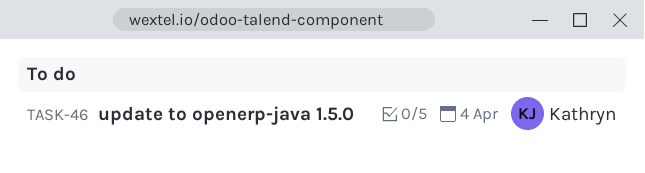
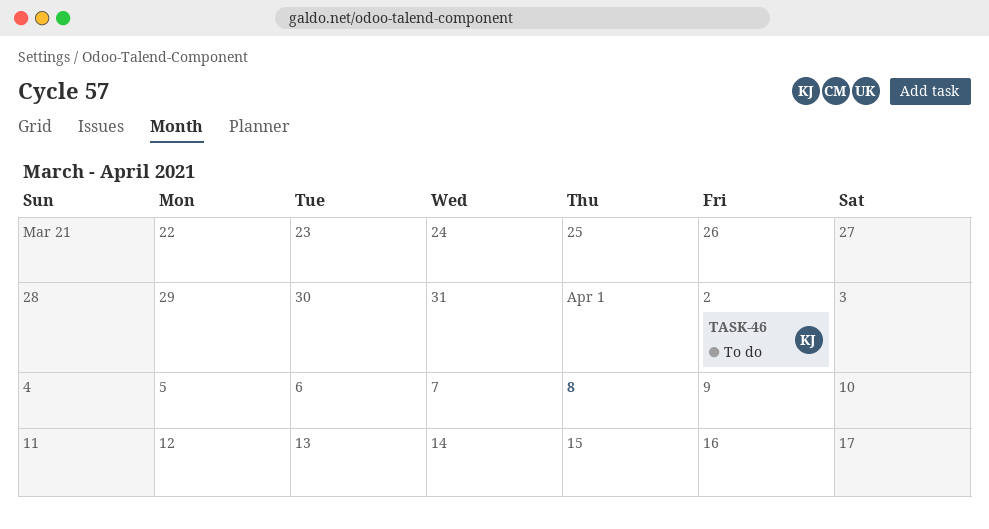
TASK-46, due: Apr 4 -> Apr 2

